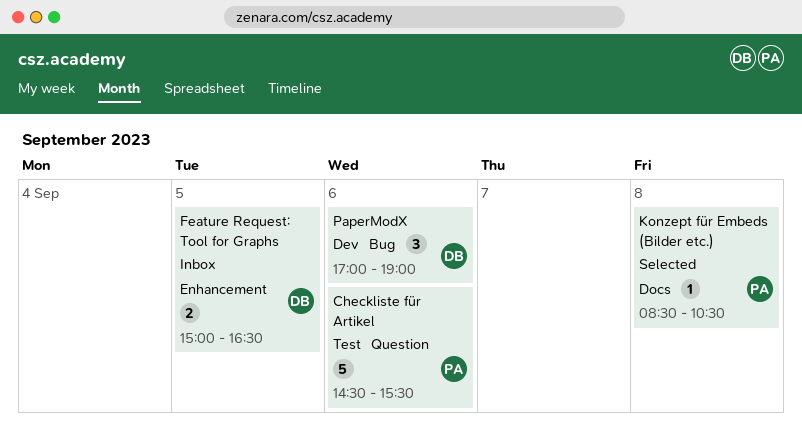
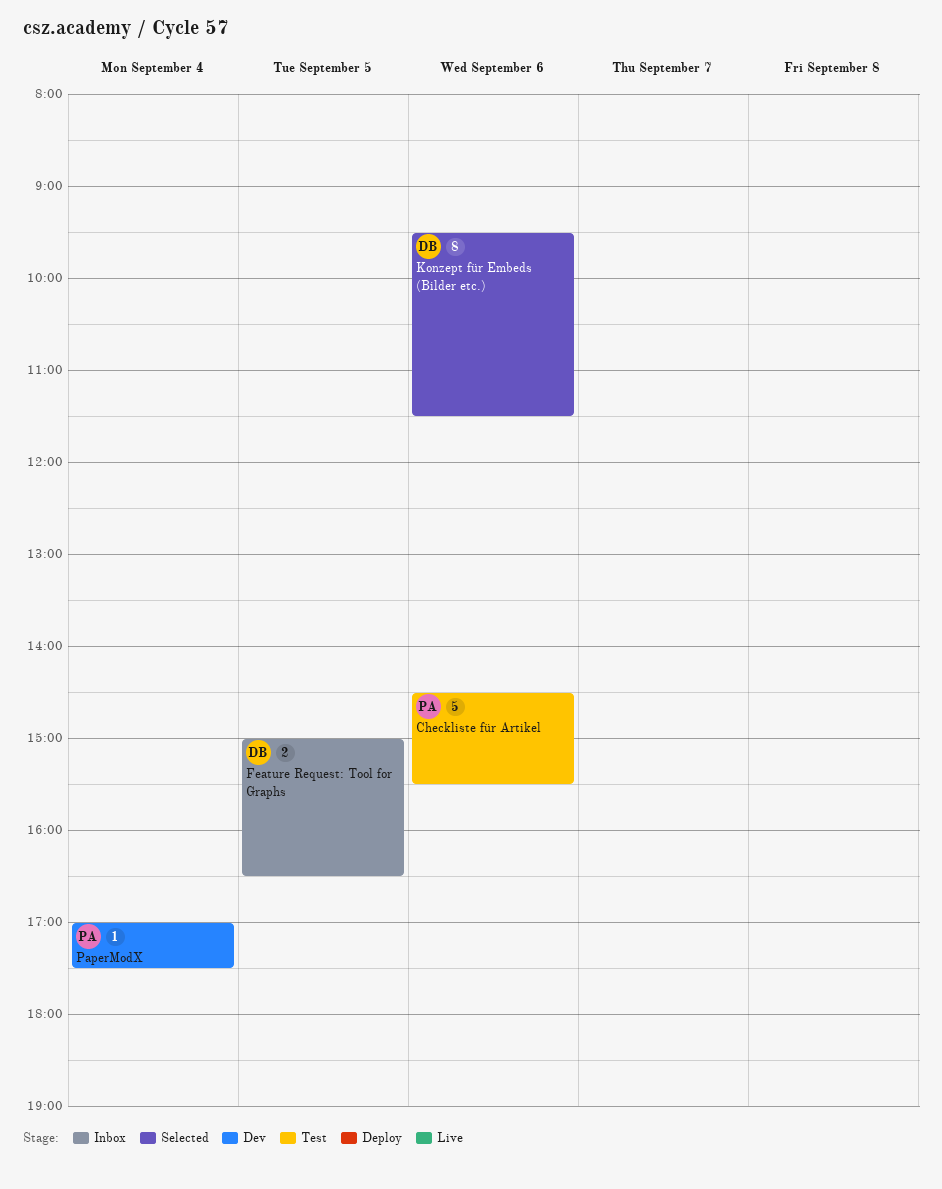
Konzept für Embeds (Bilder etc.), owner: PA -> DB
Konzept für Embeds (Bilder etc.), estimate: 1 -> 8
Konzept für Embeds (Bilder etc.), day: Sep 8 -> Sep 6
Konzept für Embeds (Bilder etc.), begins: 08:30 -> 09:30
Konzept für Embeds (Bilder etc.), ends: 10:30 -> 11:30
PaperModX, owner: DB -> PA
PaperModX, estimate: 3 -> 1
PaperModX, day: Sep 6 -> Sep 4
PaperModX, ends: 19:00 -> 17:30

